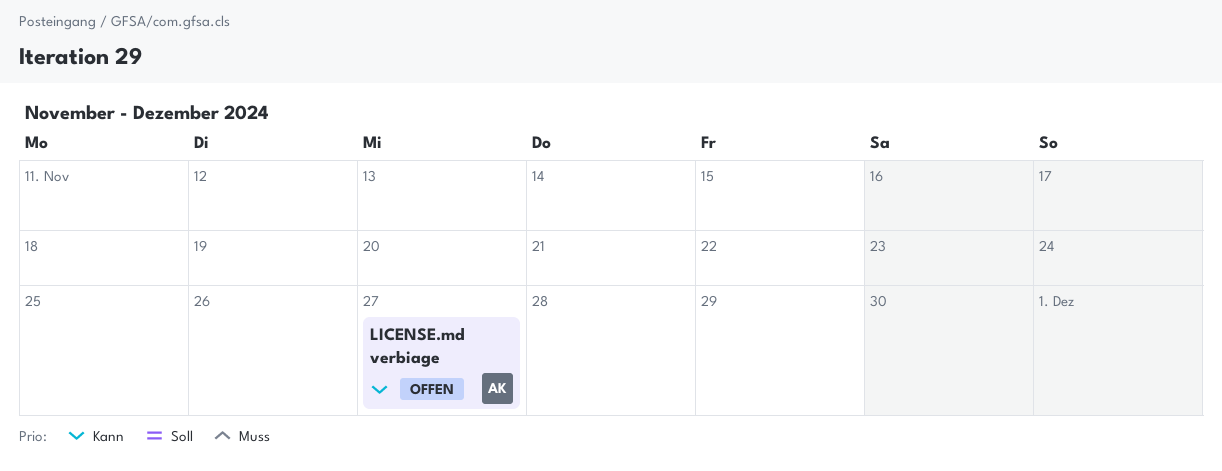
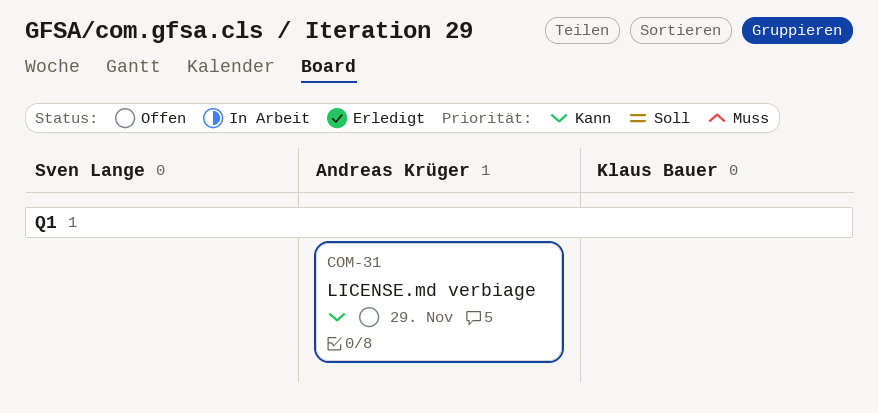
LICENSE.md verbiage, due: Nov 27 -> Nov 29

